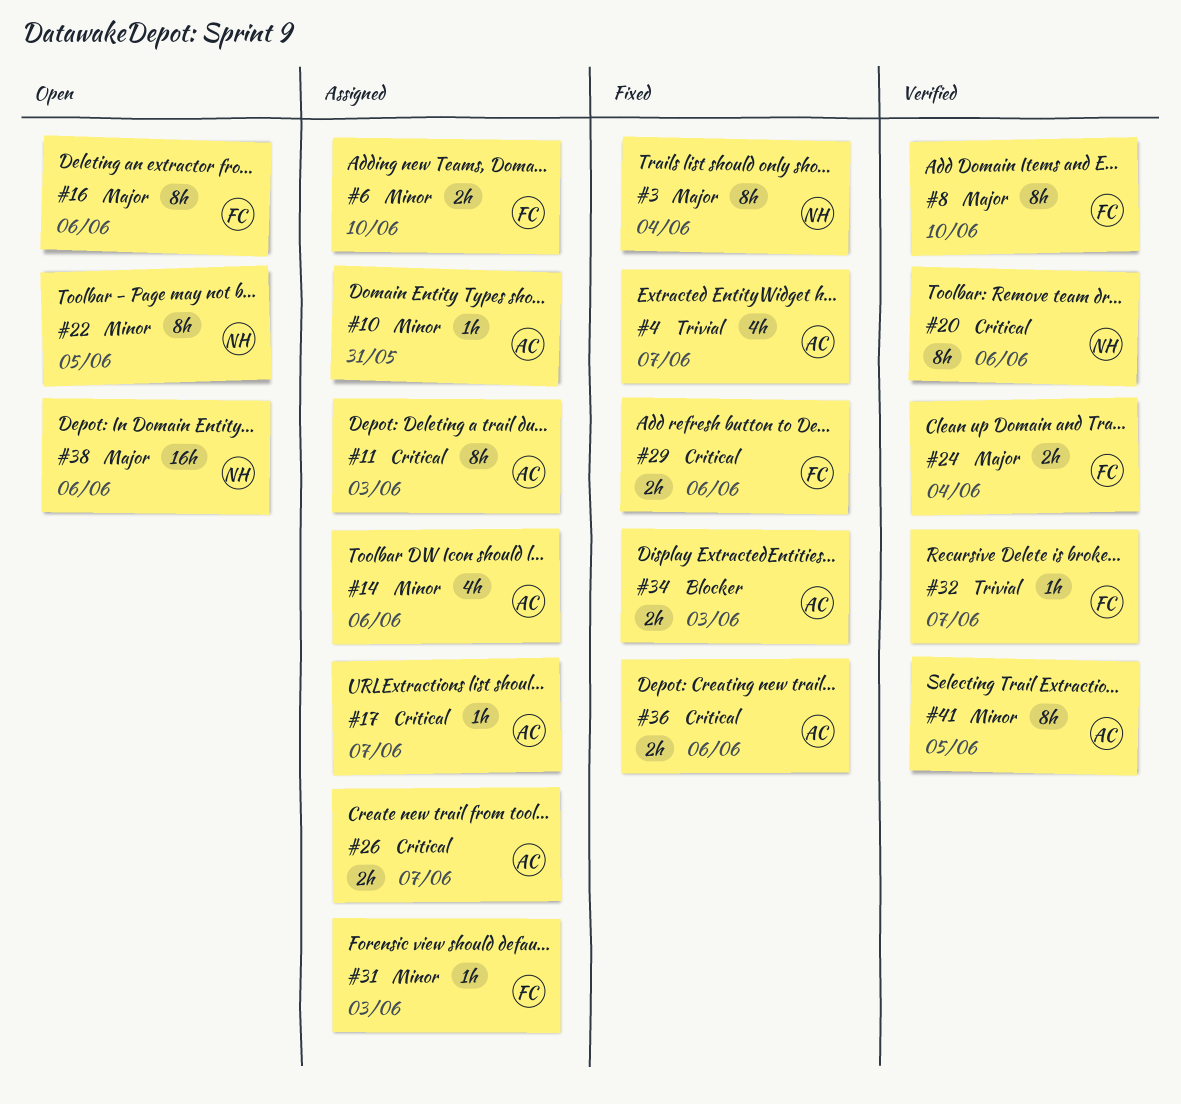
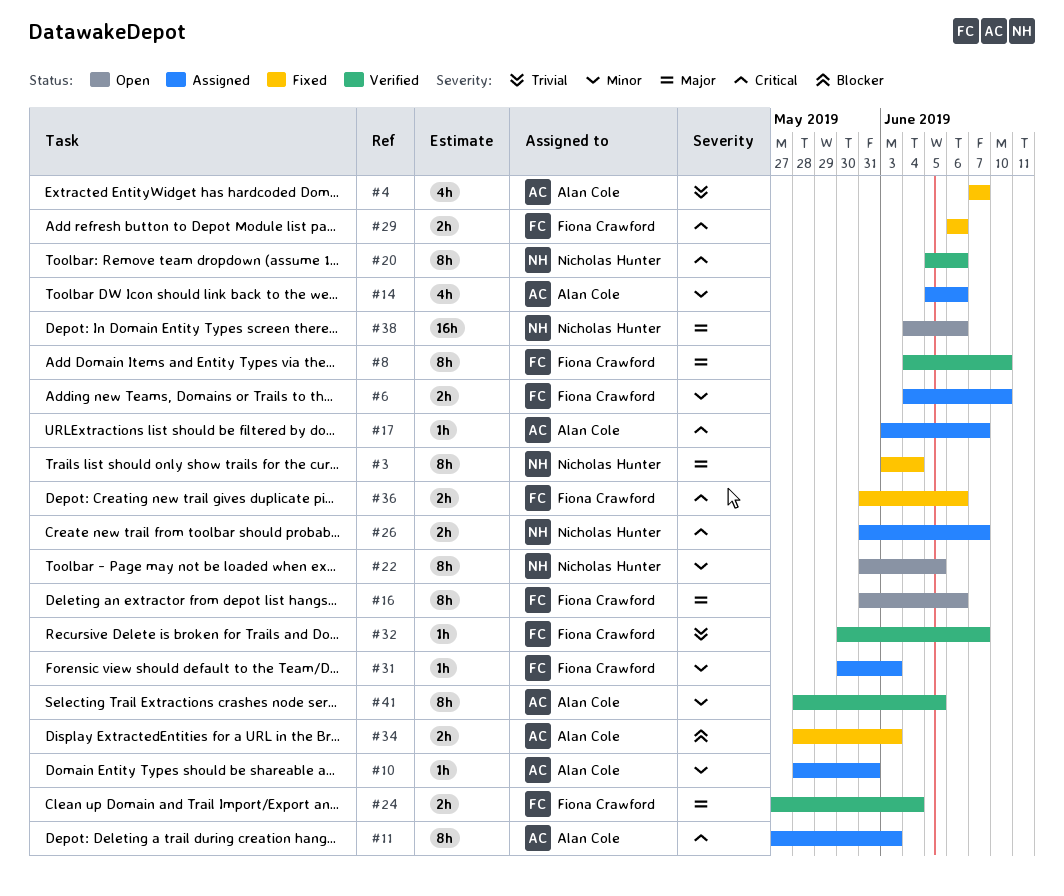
#26, owner: Alan Cole -> Nicholas Hunter
#36, owner: Alan Cole -> Fiona Crawford

